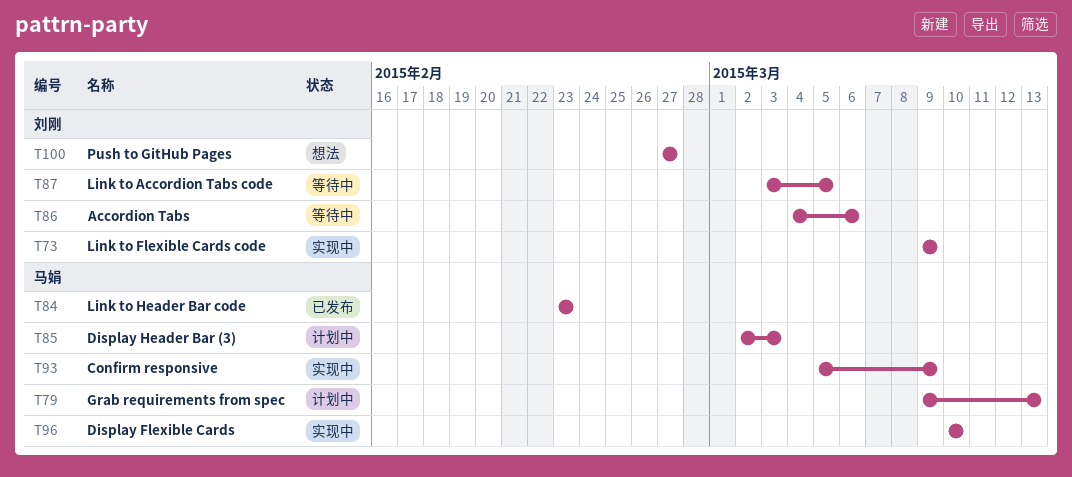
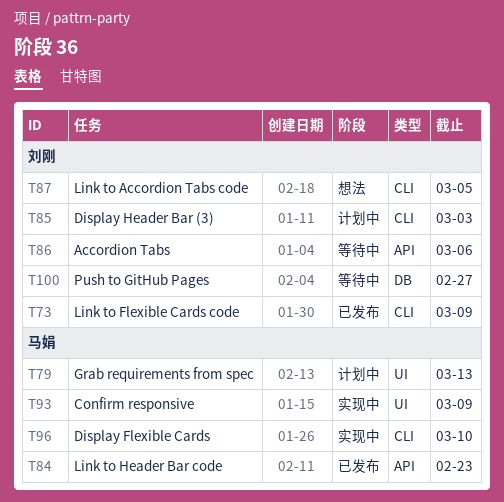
T73, status: 实现中 -> 已发布
T85, owner: 马娟 -> 刘刚
T87, status: 等待中 -> 想法
T100, status: 想法 -> 等待中

